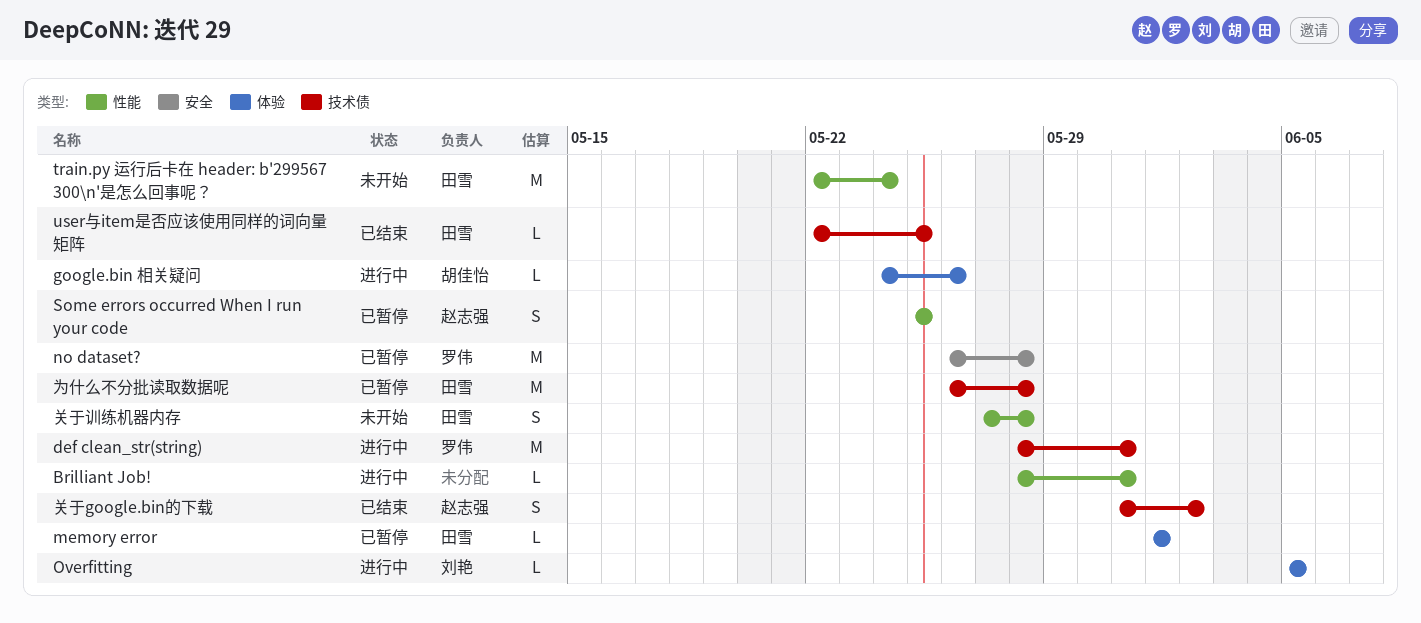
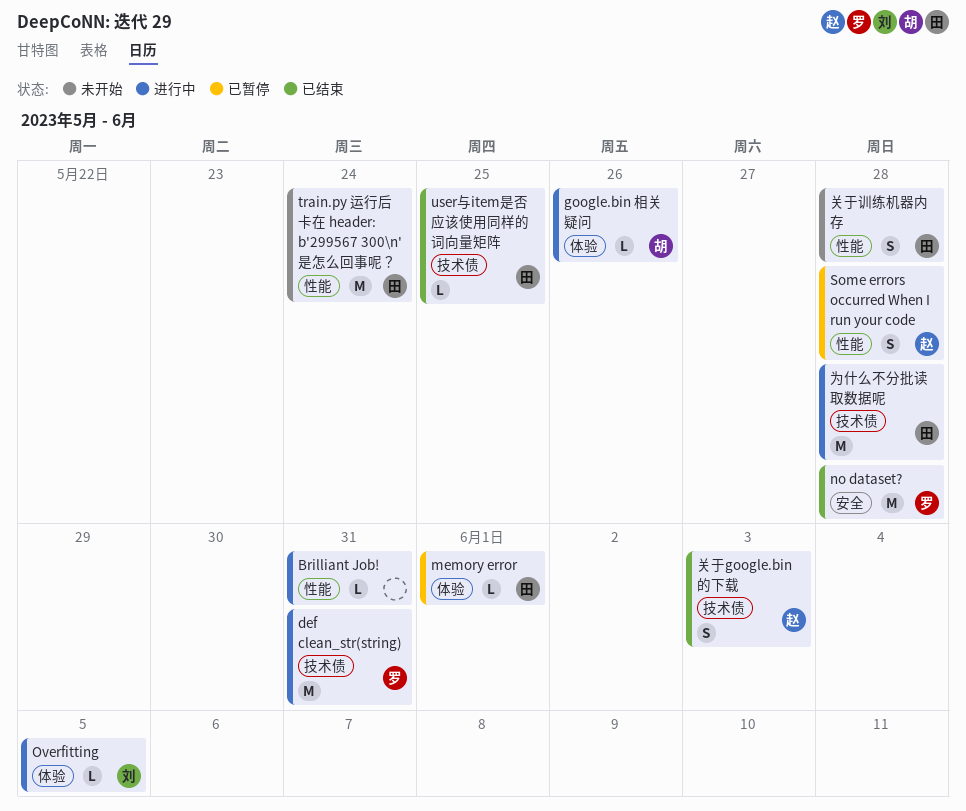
no dataset?, status: 已暂停 -> 已结束
Some errors occurred When I run your code, due: May 25 -> May 28
为什么不分批读取数据呢, status: 已暂停 -> 进行中
关于google.bin的下载, due: Jun 2 -> Jun 3

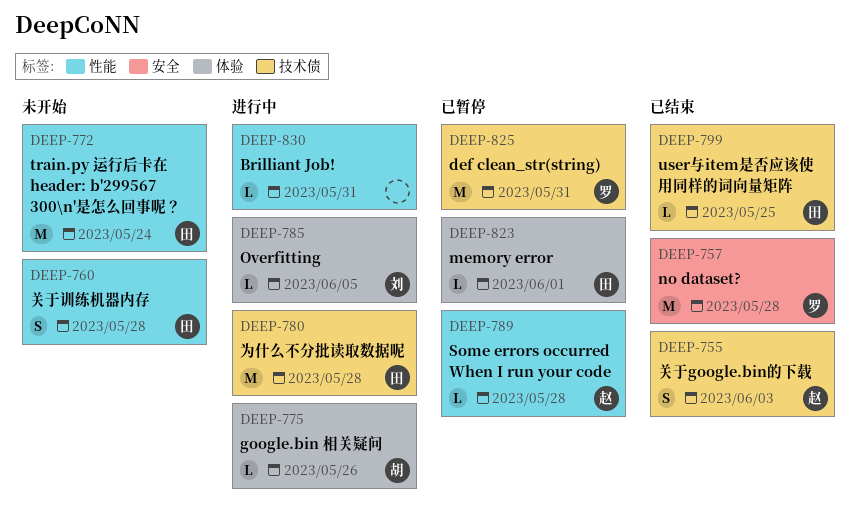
def clean_str(string), status: 进行中 -> 已暂停
Some errors occurred When I run your code, estimate: S -> L

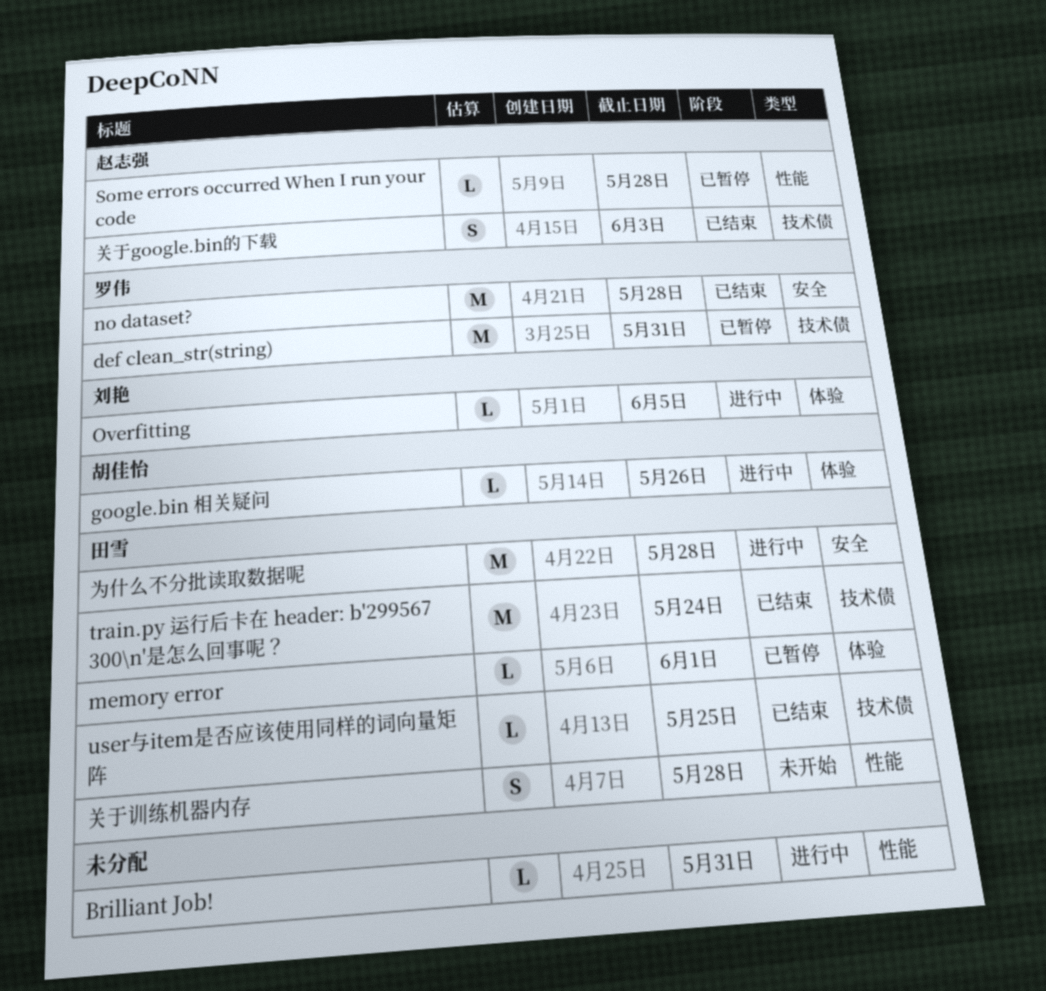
train.py 运行后卡在 header: b'299567 300\n'是怎么回事呢？, status: 未开始 -> 已结束
train.py 运行后卡在 header: b'299567 300\n'是怎么回事呢？, label: 性能 -> 技术债
为什么不分批读取数据呢, label: 技术债 -> 安全

